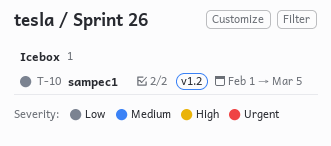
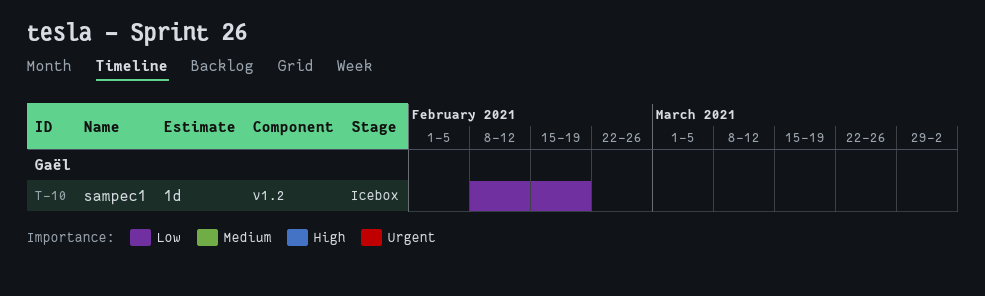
T-10, start: Feb 1 -> Feb 8
T-10, due: Mar 5 -> Feb 19

